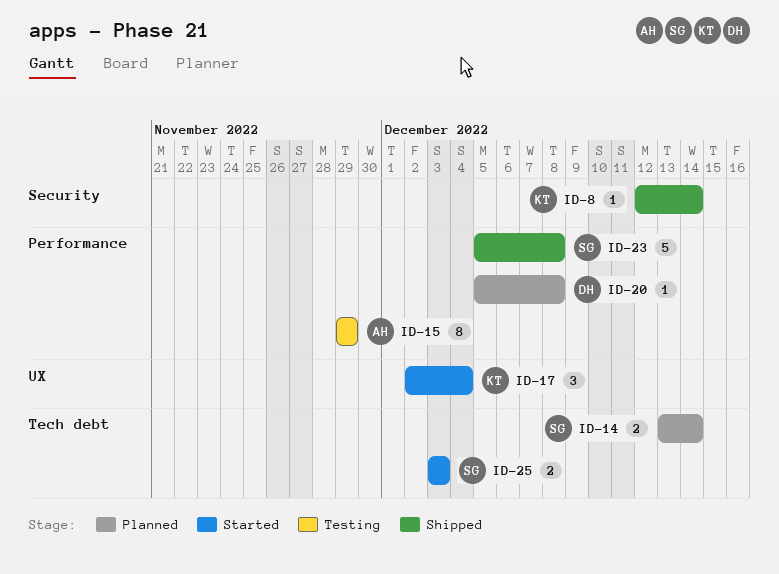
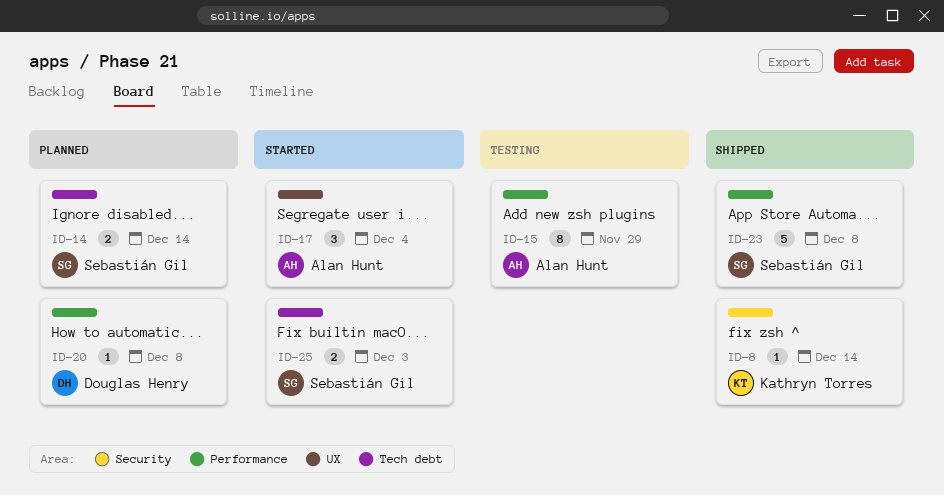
ID-17, owner: Kathryn Torres -> Alan Hunt

